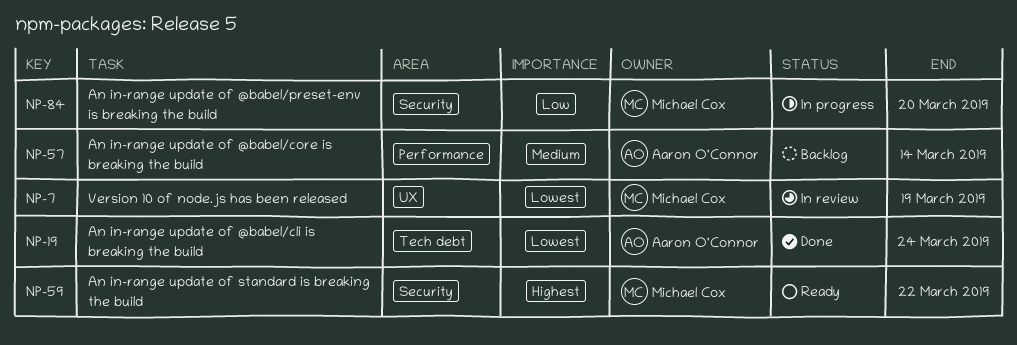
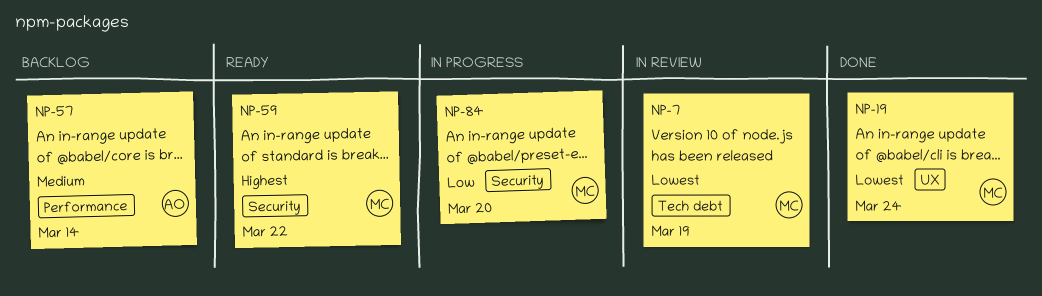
NP-7, label: UX -> Tech debt
NP-19, owner: Aaron O'Connor -> Michael Cox
NP-19, label: Tech debt -> UX

